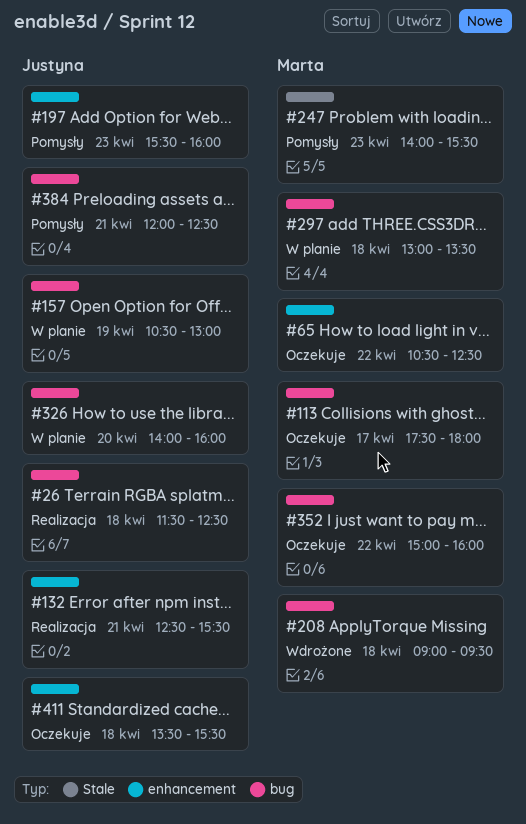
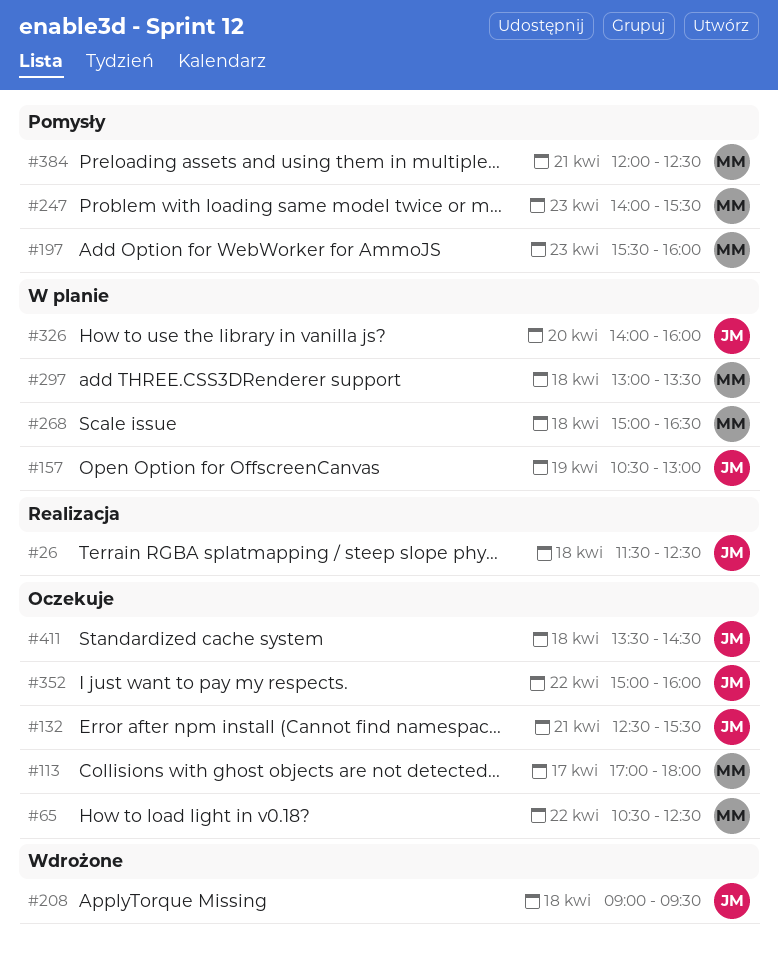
#113, begins: 17:30 -> 17:00
#132, status: Realizacja -> Oczekuje
#197, owner: Justyna -> Marta
#208, owner: Marta -> Justyna
#268: none -> present
#352, owner: Marta -> Justyna
#384, owner: Justyna -> Marta
#411, ends: 15:30 -> 14:30

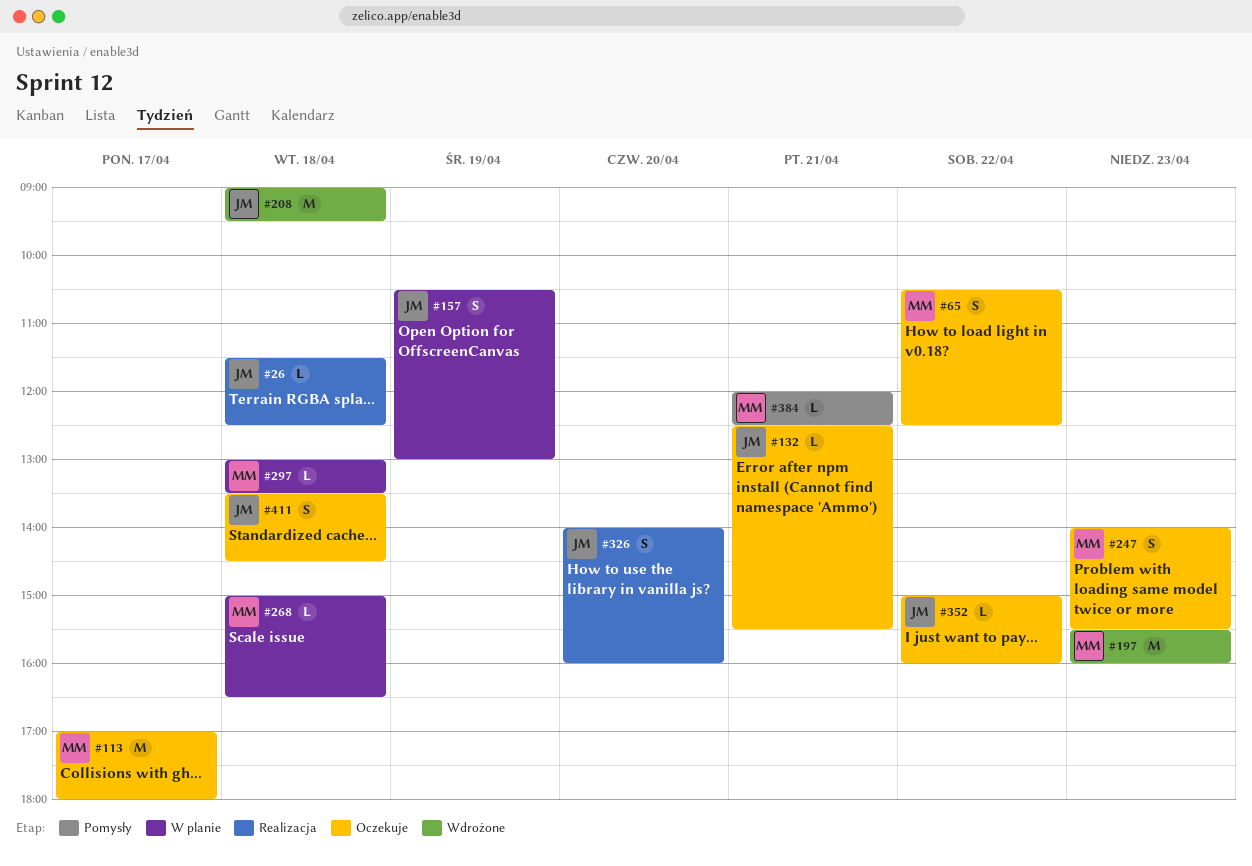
#197, status: Pomysły -> Wdrożone
#247, status: Pomysły -> Oczekuje
#326, status: W planie -> Realizacja

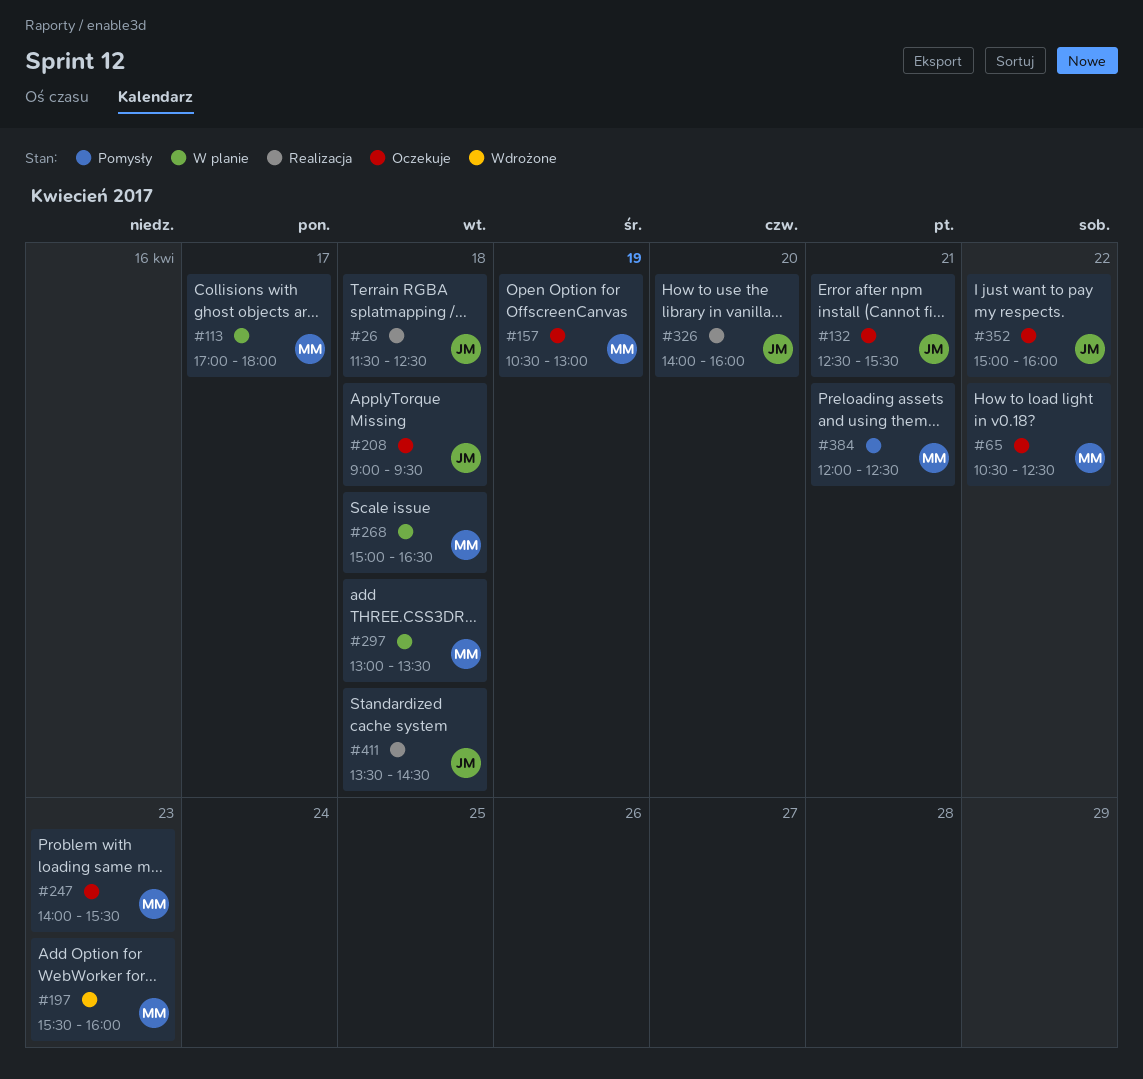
#113, status: Oczekuje -> W planie
#157, status: W planie -> Oczekuje
#157, owner: JM -> MM
#208, status: Wdrożone -> Oczekuje
#411, status: Oczekuje -> Realizacja

